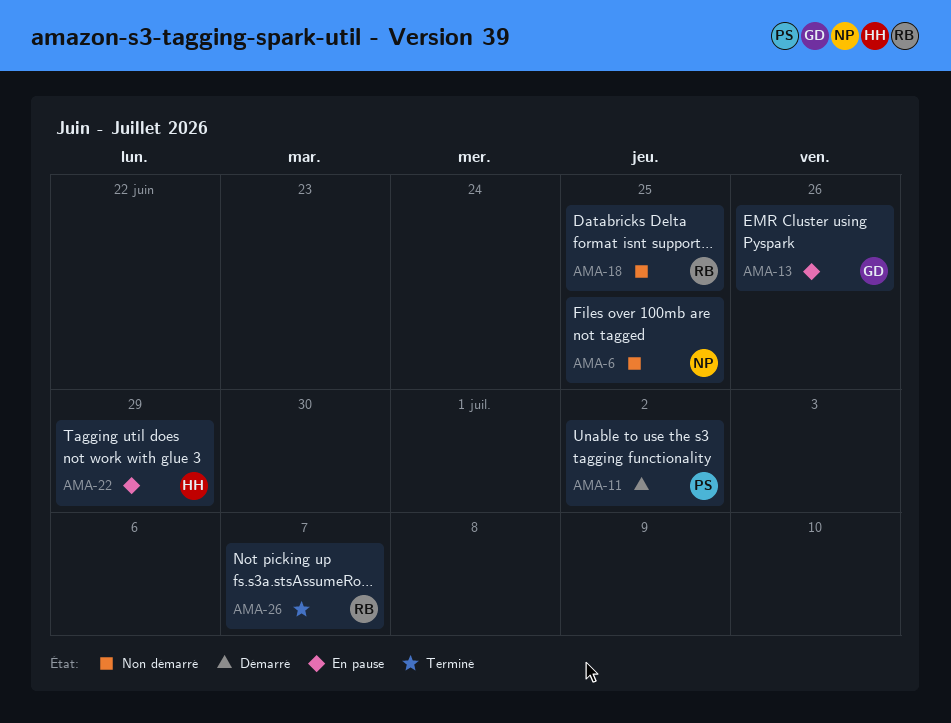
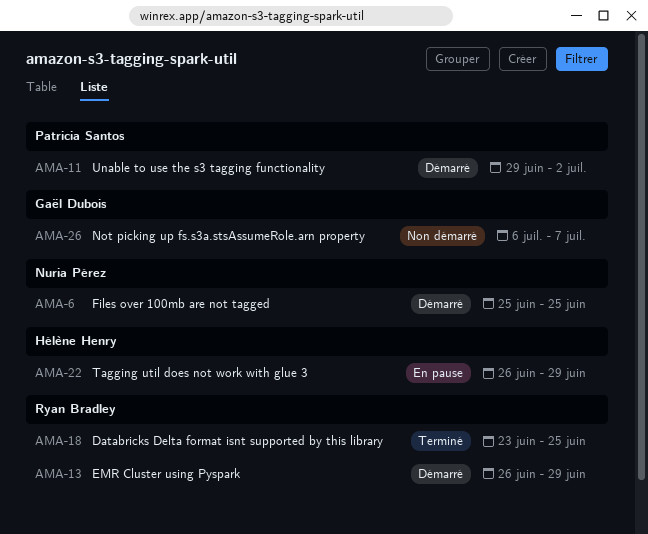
AMA-6, status: Non démarré -> Démarré
AMA-13, status: En pause -> Démarré
AMA-13, owner: Gaël Dubois -> Ryan Bradley
AMA-13, due: Jun 26 -> Jun 29
AMA-18, status: Non démarré -> Terminé
AMA-26, status: Terminé -> Non démarré
AMA-26, owner: Ryan Bradley -> Gaël Dubois

